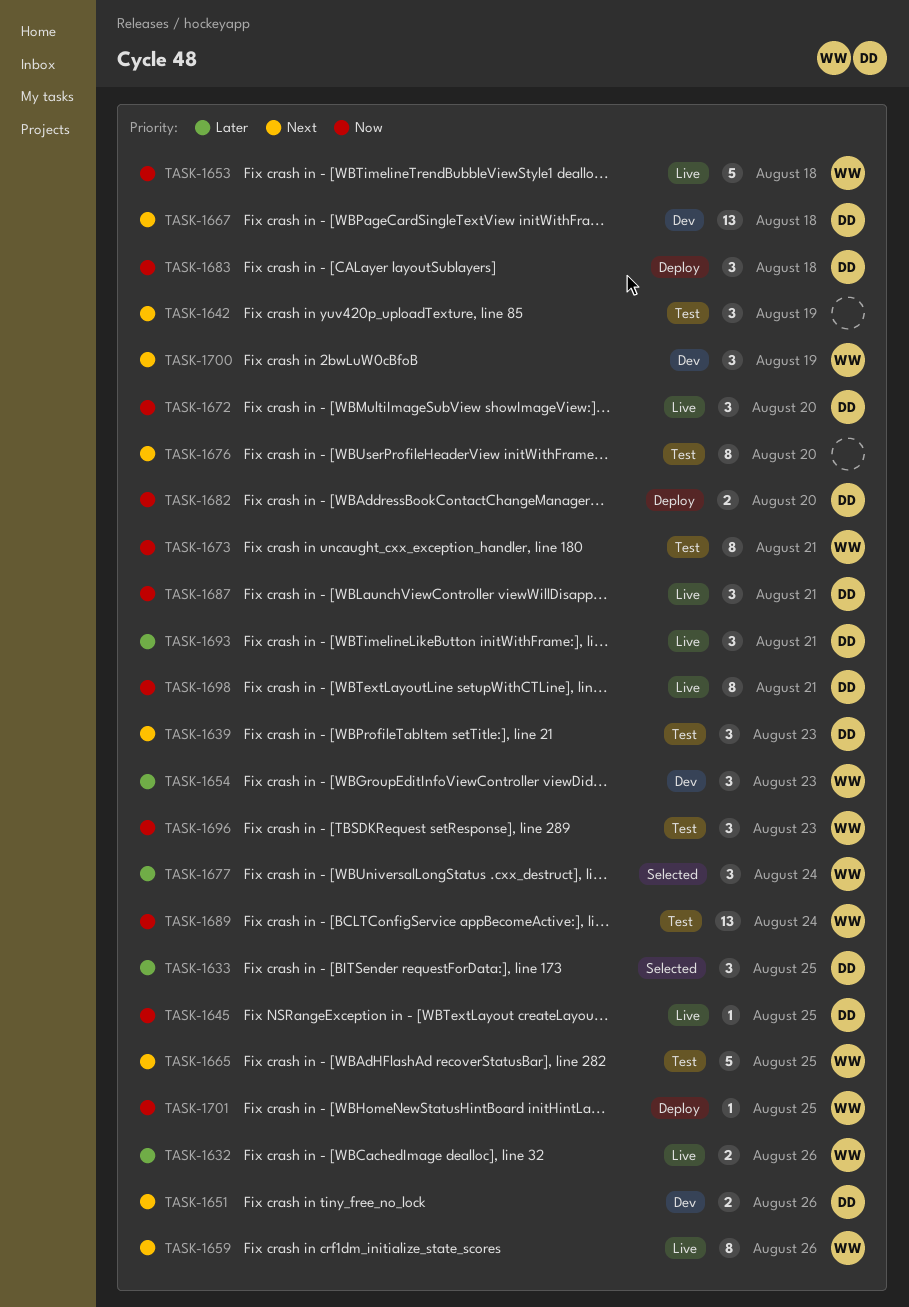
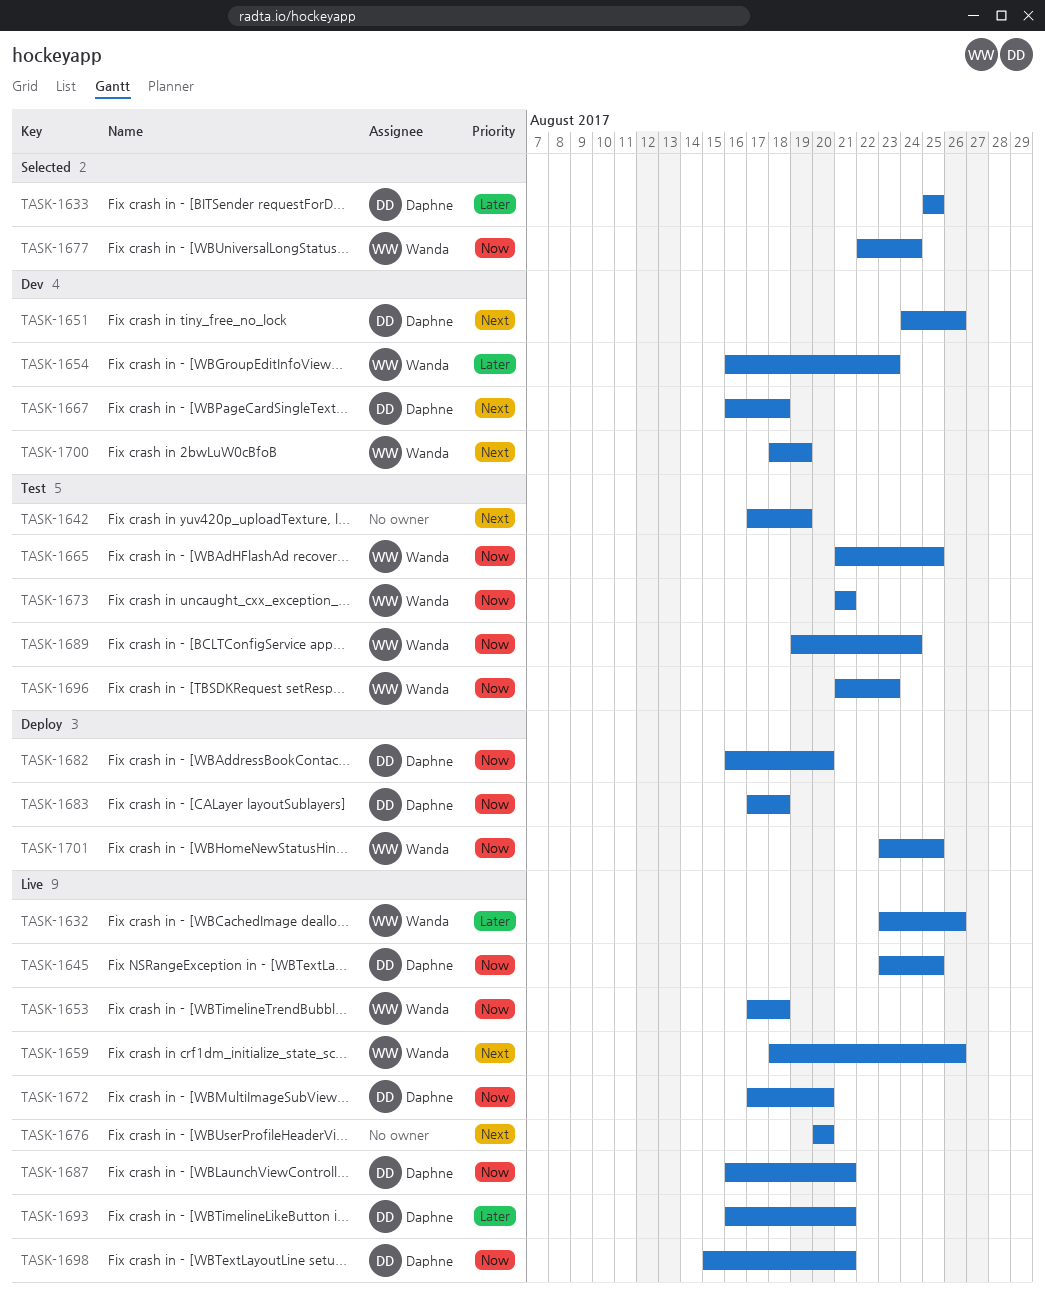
TASK-1639: present -> none
TASK-1665, priority: Next -> Now
TASK-1676, status: Test -> Live
TASK-1677, priority: Later -> Now

